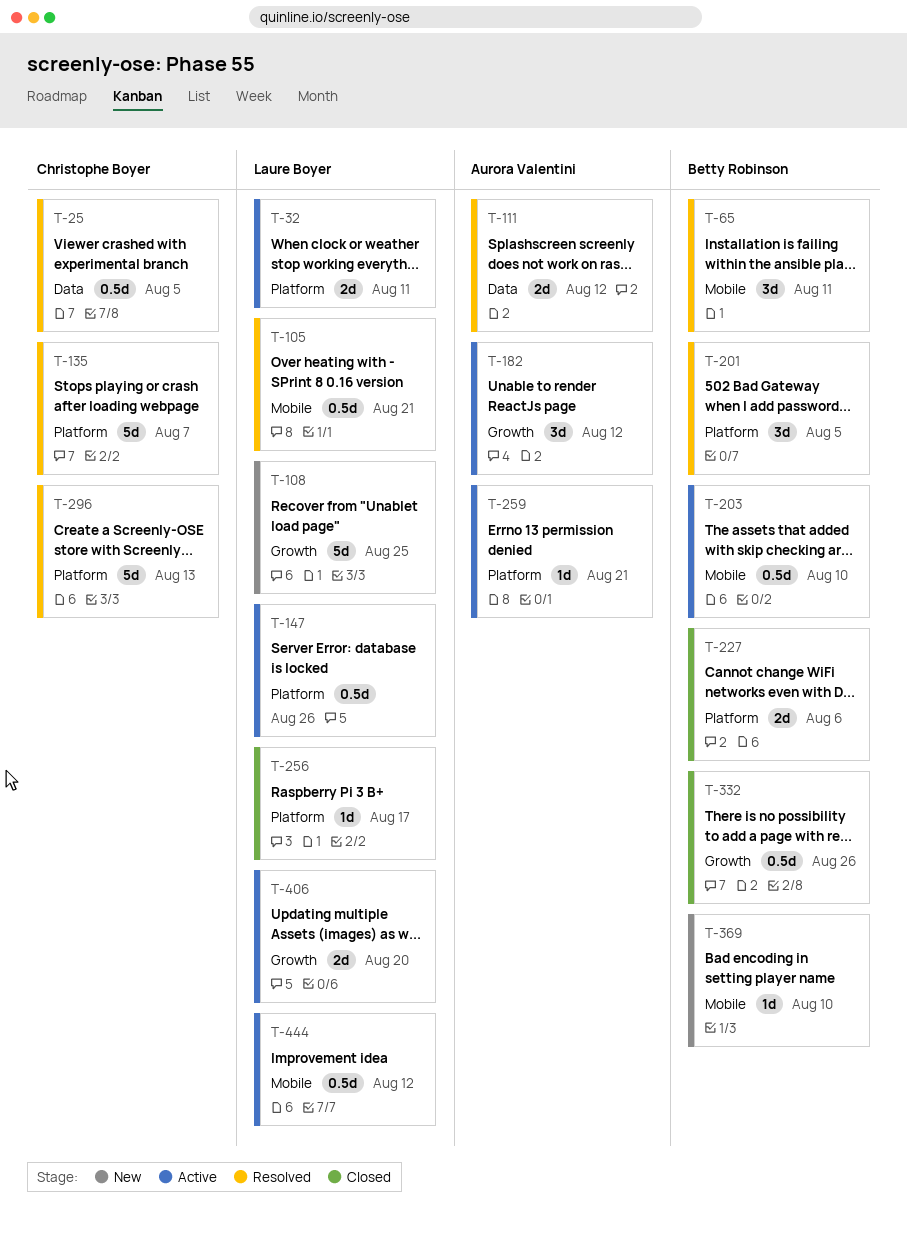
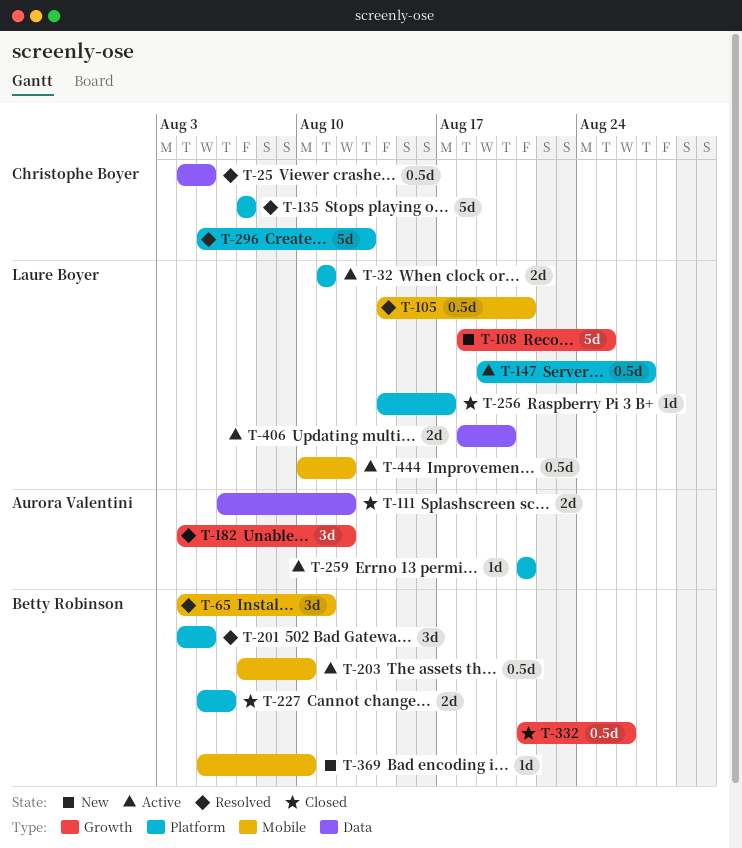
T-111, status: Resolved -> Closed
T-147, due: Aug 26 -> Aug 27
T-182, status: Active -> Resolved
T-406, label: Growth -> Data

